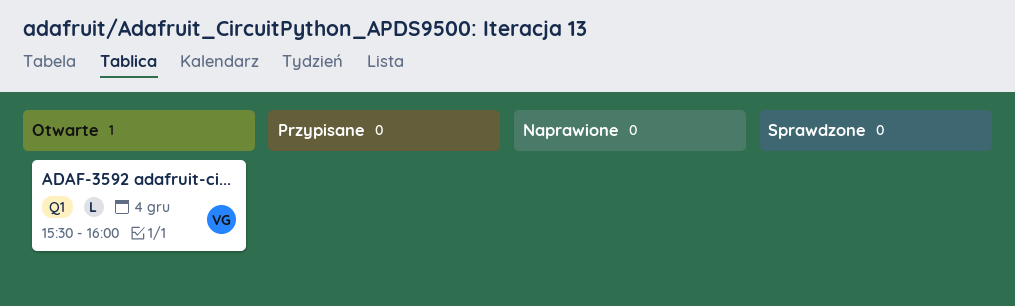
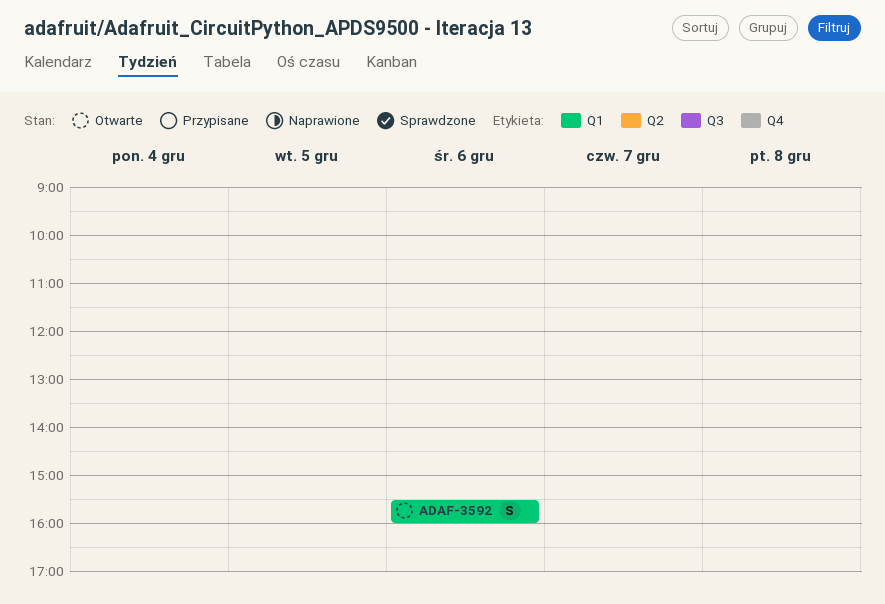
ADAF-3592, estimate: L -> S
ADAF-3592, day: Dec 4 -> Dec 6

